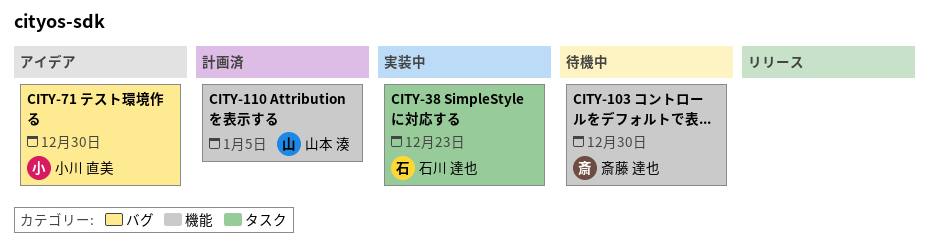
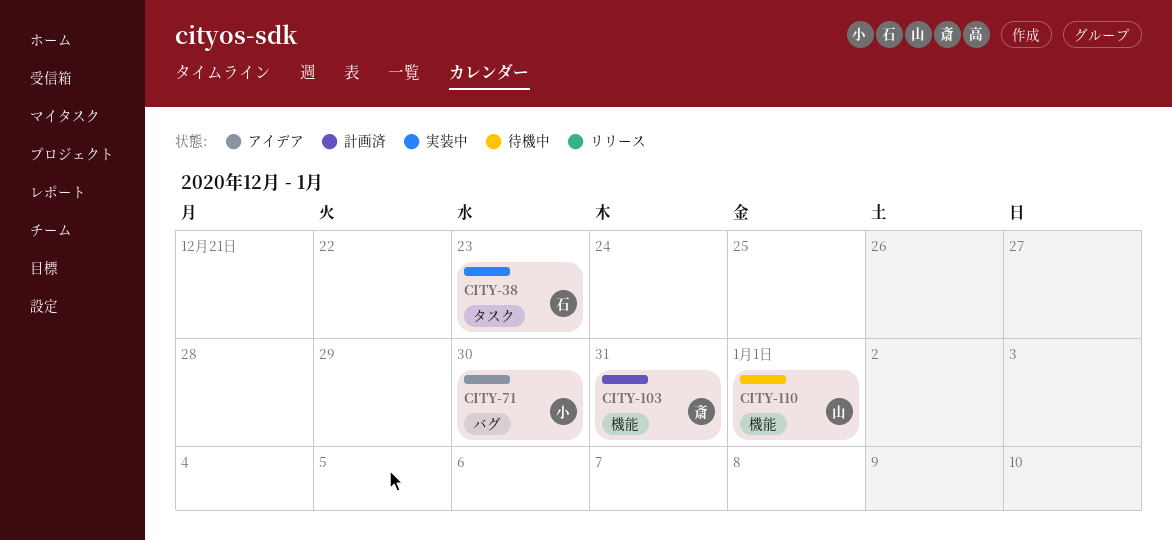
CITY-103, status: 待機中 -> 計画済
CITY-103, due: Dec 30 -> Dec 31
CITY-110, status: 計画済 -> 待機中
CITY-110, due: Jan 5 -> Jan 1

